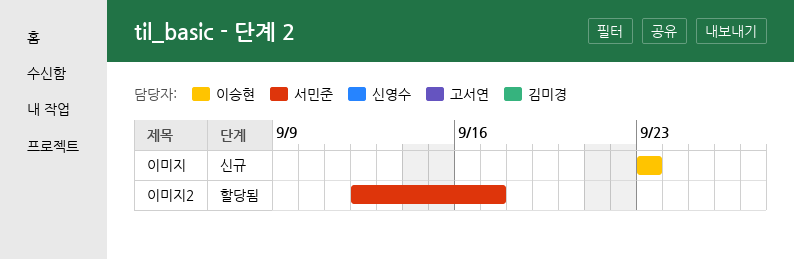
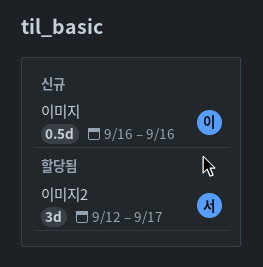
이미지, start: Sep 23 -> Sep 16
이미지, due: Sep 23 -> Sep 16

